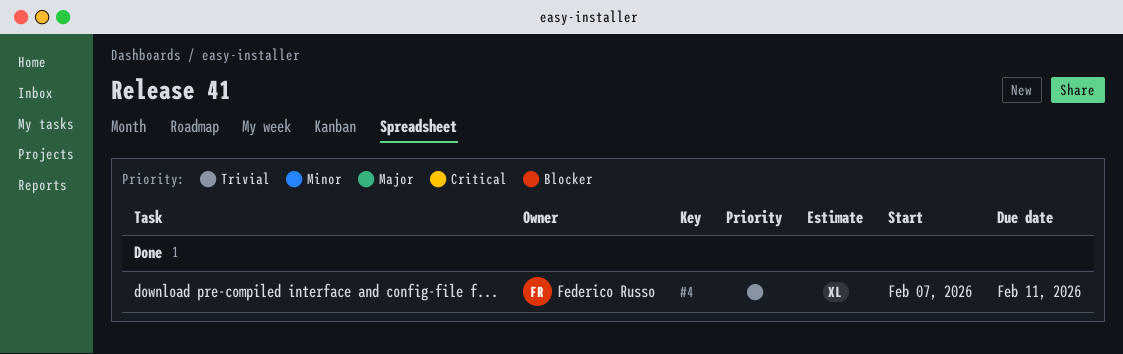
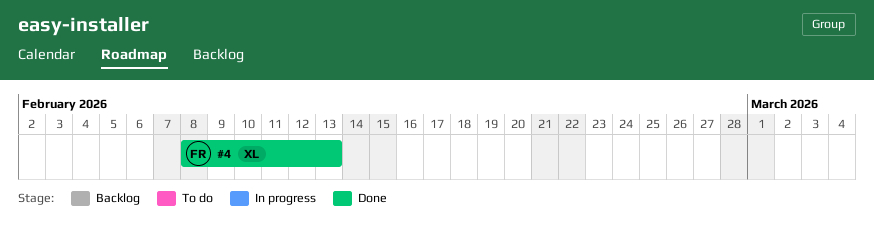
#4, start: Feb 7 -> Feb 8
#4, due: Feb 11 -> Feb 13

